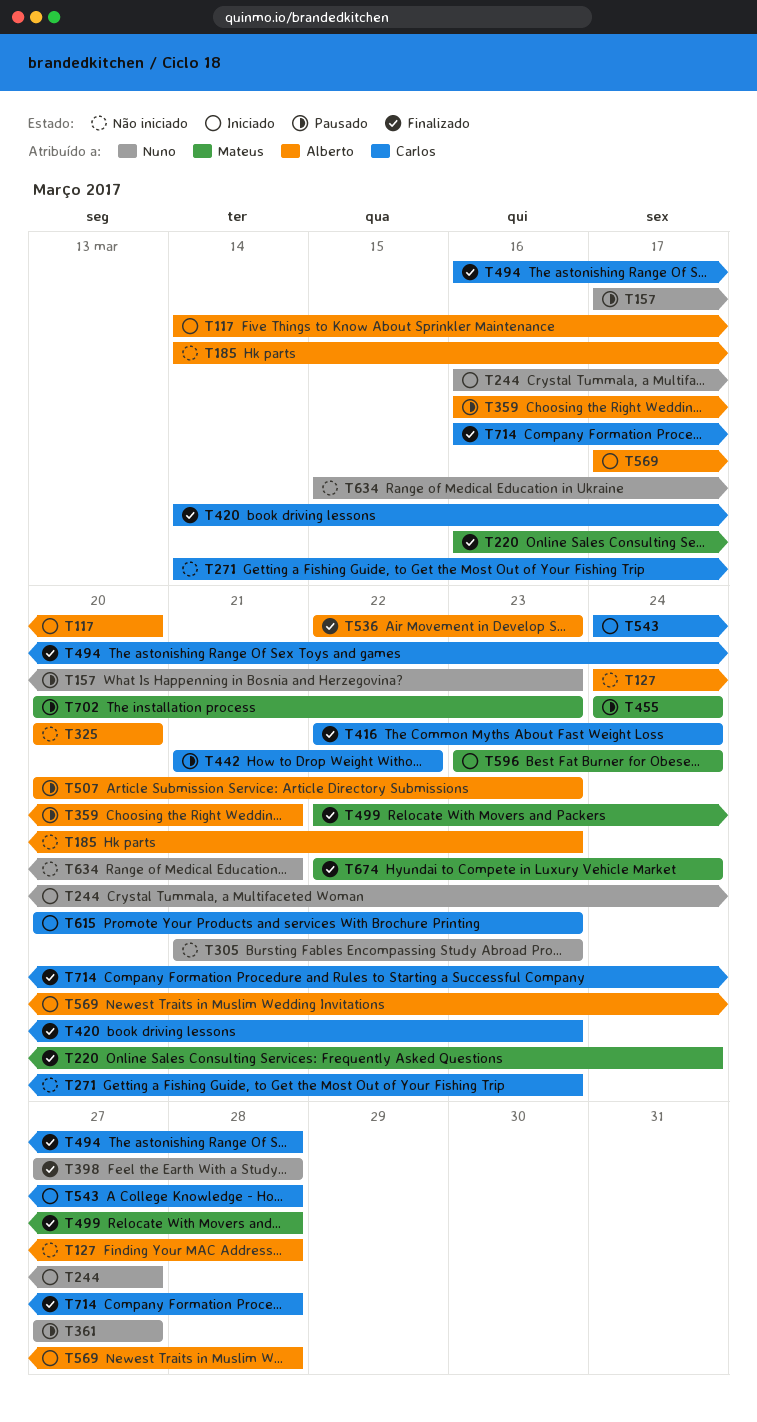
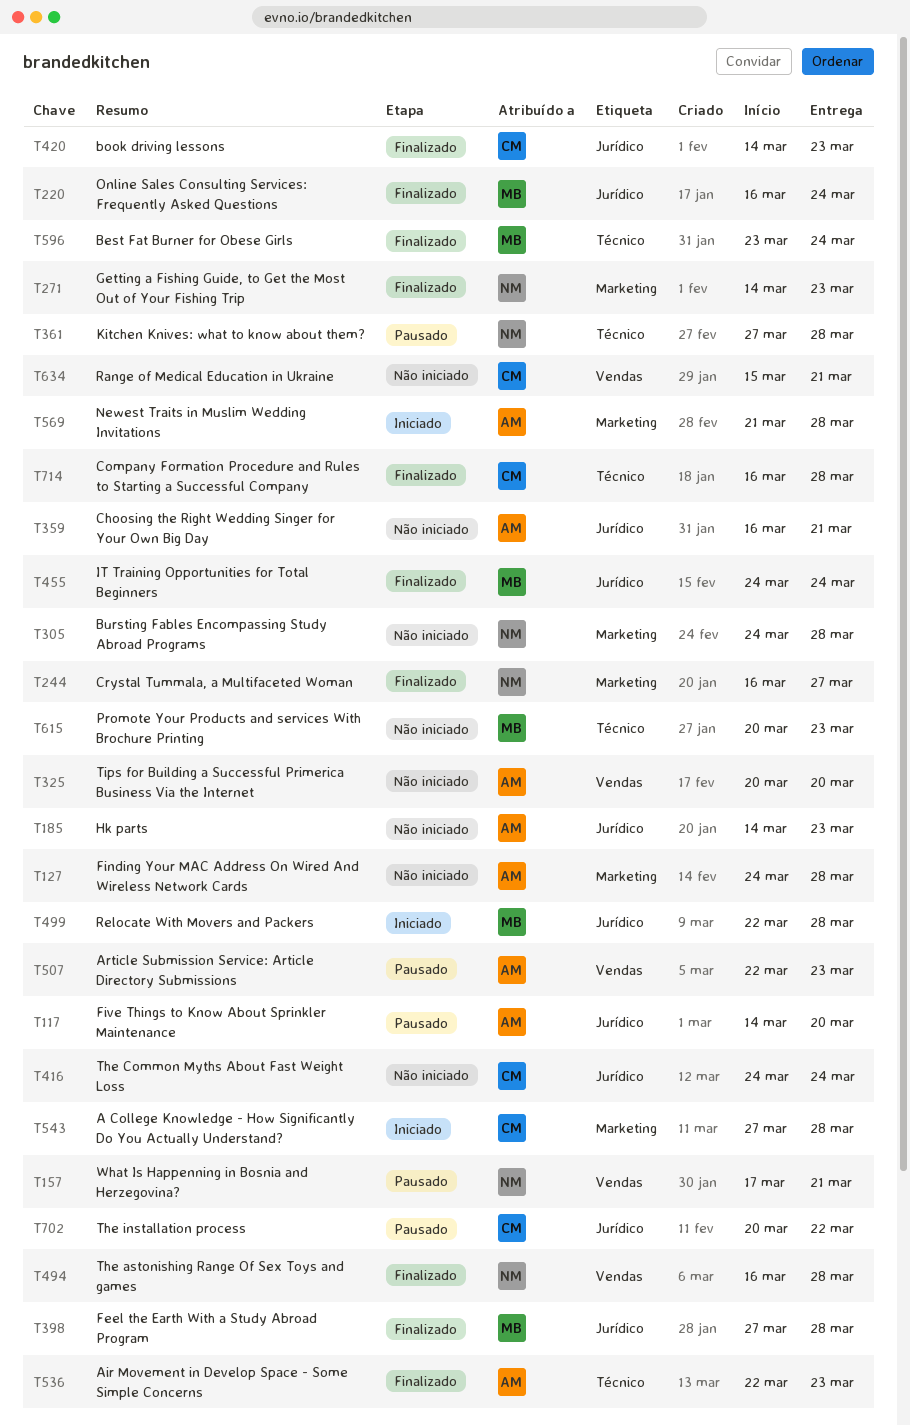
T117, status: Iniciado -> Pausado
T157, due: Mar 23 -> Mar 21
T244, status: Iniciado -> Finalizado
T271, status: Não iniciado -> Finalizado
T271, owner: Carlos -> Nuno
T305, start: Mar 21 -> Mar 24
T305, due: Mar 23 -> Mar 28
T359, status: Pausado -> Não iniciado
T361, due: Mar 27 -> Mar 28
T398, owner: Nuno -> Mateus
T416, status: Finalizado -> Não iniciado
T416, start: Mar 22 -> Mar 24
T442: present -> none
T455, status: Pausado -> Finalizado
T494, owner: Carlos -> Nuno
T499, status: Finalizado -> Iniciado
T507, start: Mar 20 -> Mar 22
T543, start: Mar 24 -> Mar 27
T569, start: Mar 17 -> Mar 21
T596, status: Iniciado -> Finalizado
T615, status: Iniciado -> Não iniciado
T615, owner: Carlos -> Mateus
T634, owner: Nuno -> Carlos
T674: present -> none
T702, owner: Mateus -> Carlos
T702, due: Mar 23 -> Mar 22

